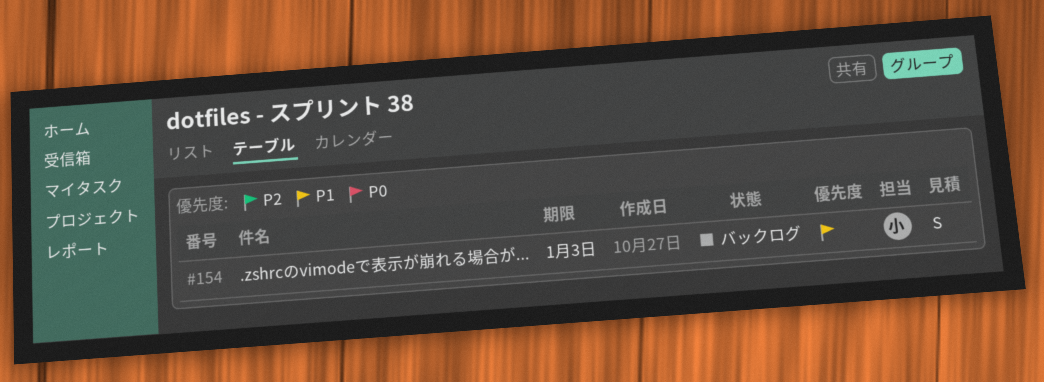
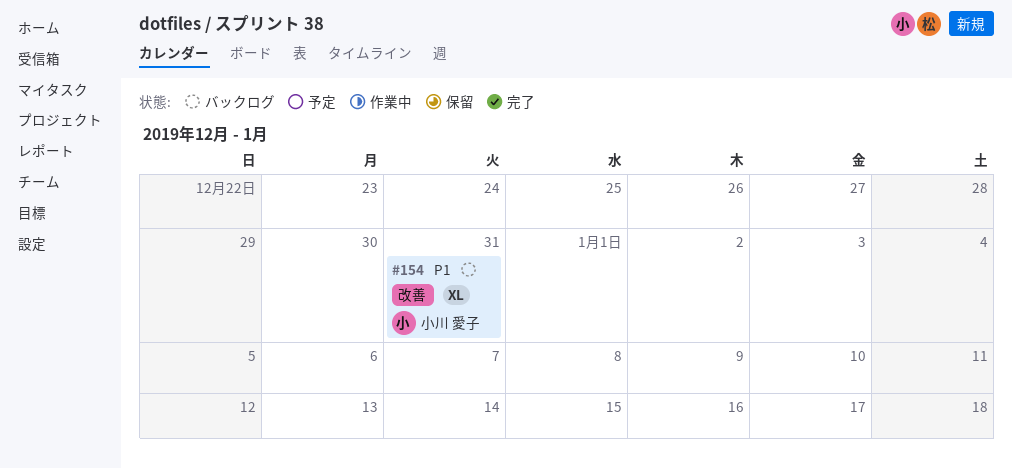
#154, estimate: S -> XL
#154, due: Jan 3 -> Dec 31

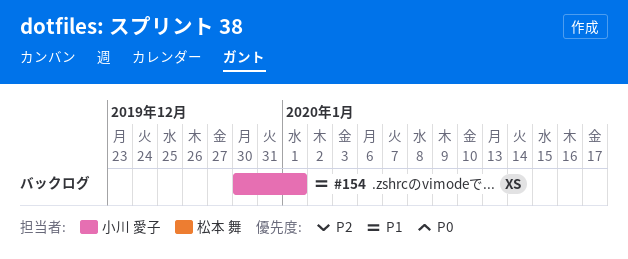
#154, estimate: XL -> XS
#154, due: Dec 31 -> Jan 1

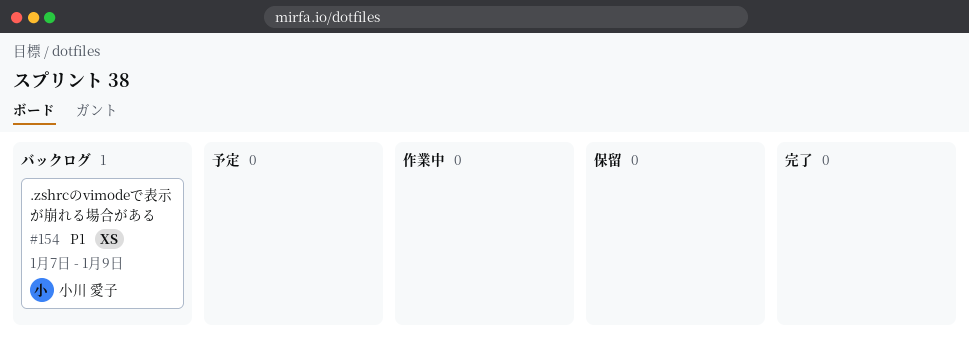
#154, start: Dec 30 -> Jan 7
#154, due: Jan 1 -> Jan 9

